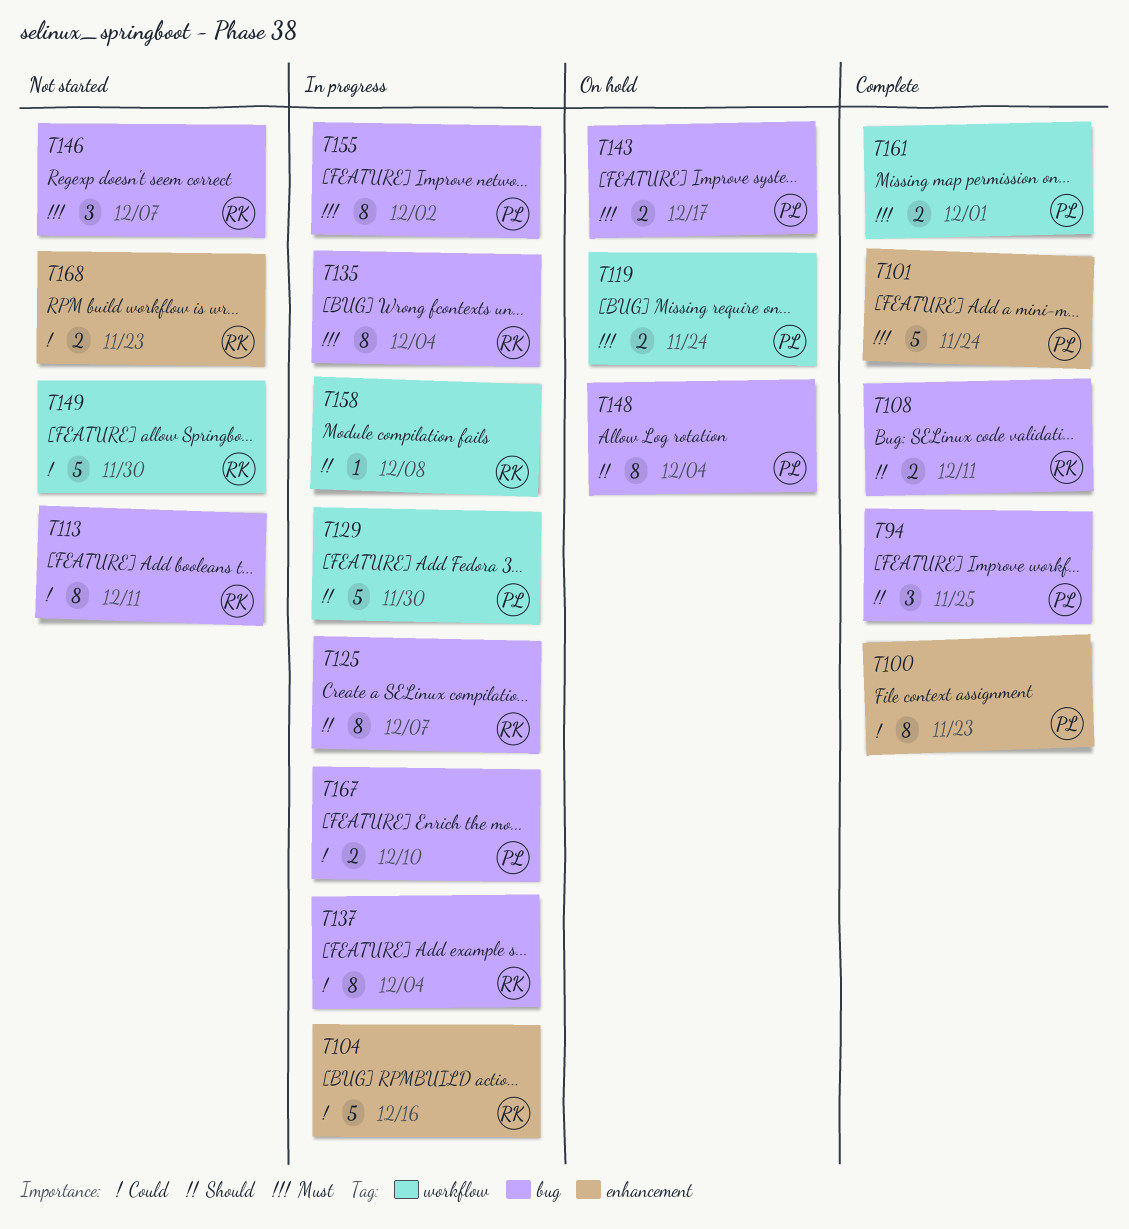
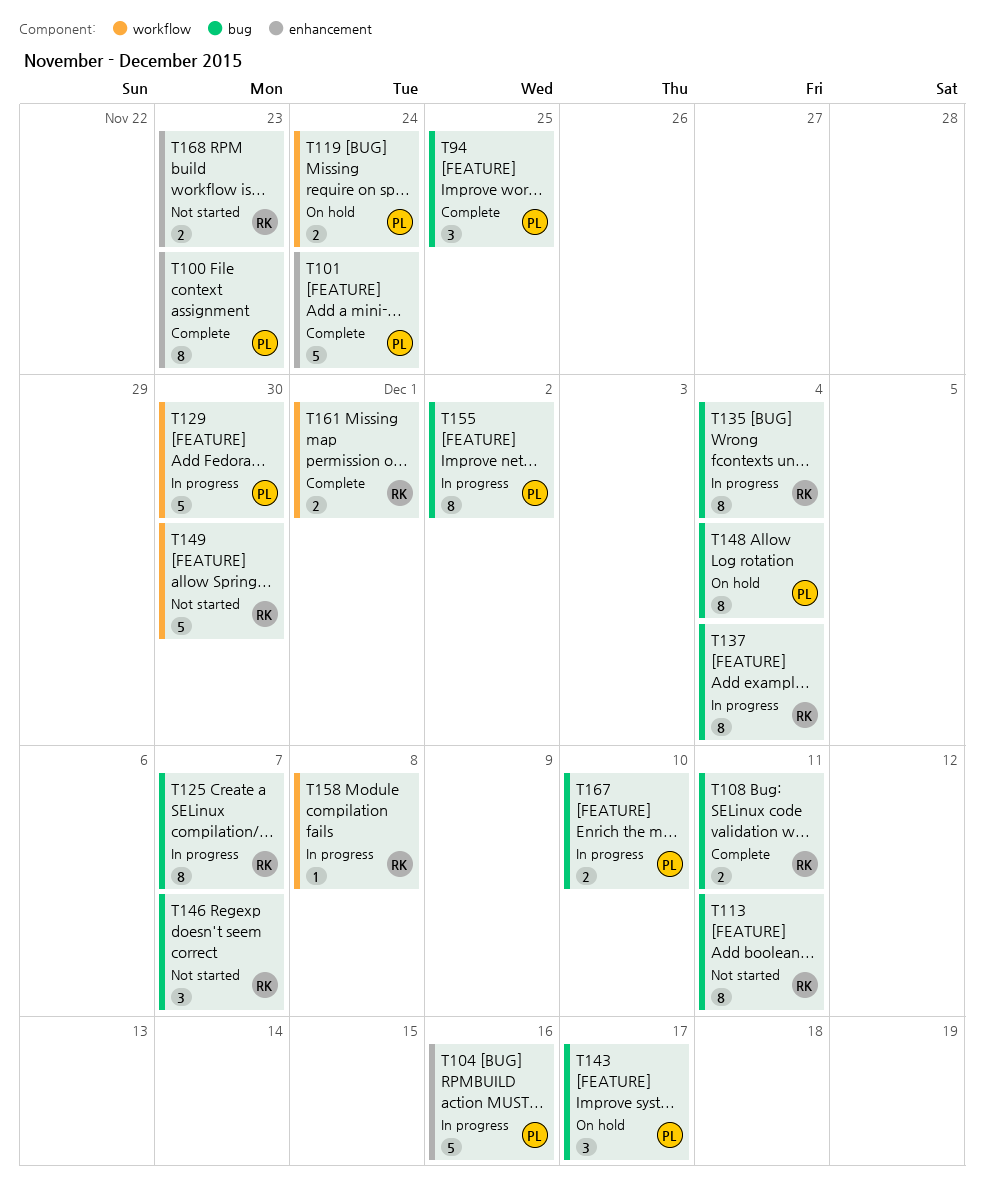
T104, owner: RK -> PL
T143, estimate: 2 -> 3
T161, owner: PL -> RK

